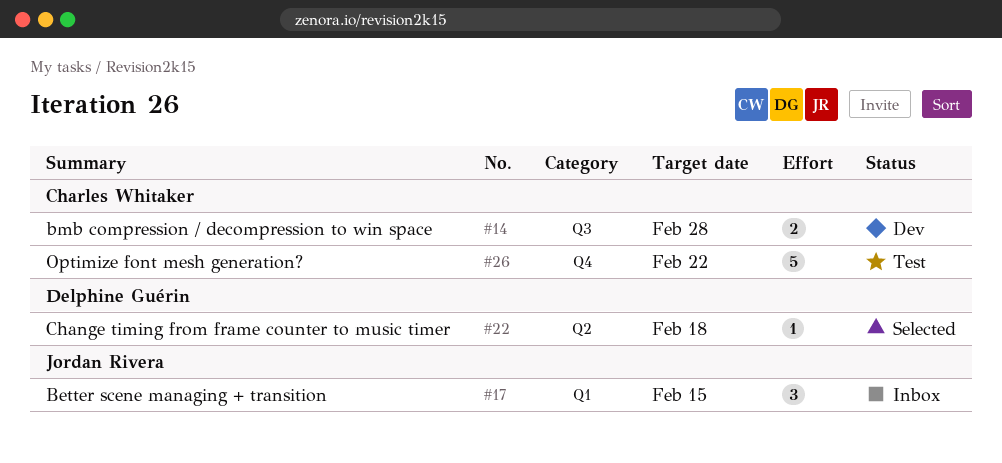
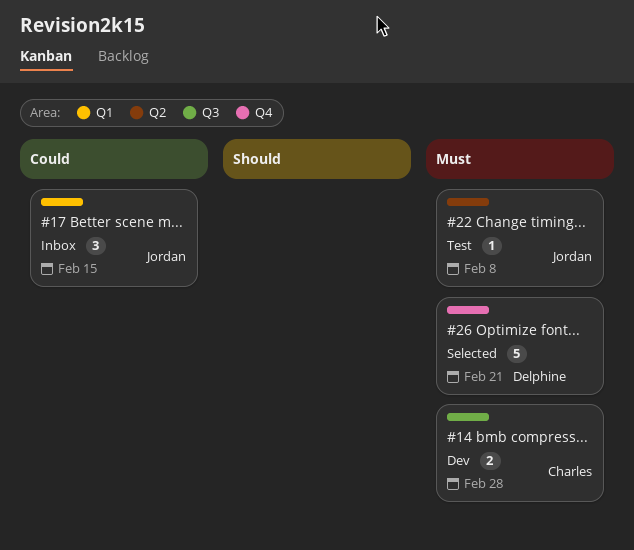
#22, status: Selected -> Test
#22, owner: Delphine Guérin -> Jordan Rivera
#22, due: Feb 18 -> Feb 8
#26, status: Test -> Selected
#26, owner: Charles Whitaker -> Delphine Guérin
#26, due: Feb 22 -> Feb 21

